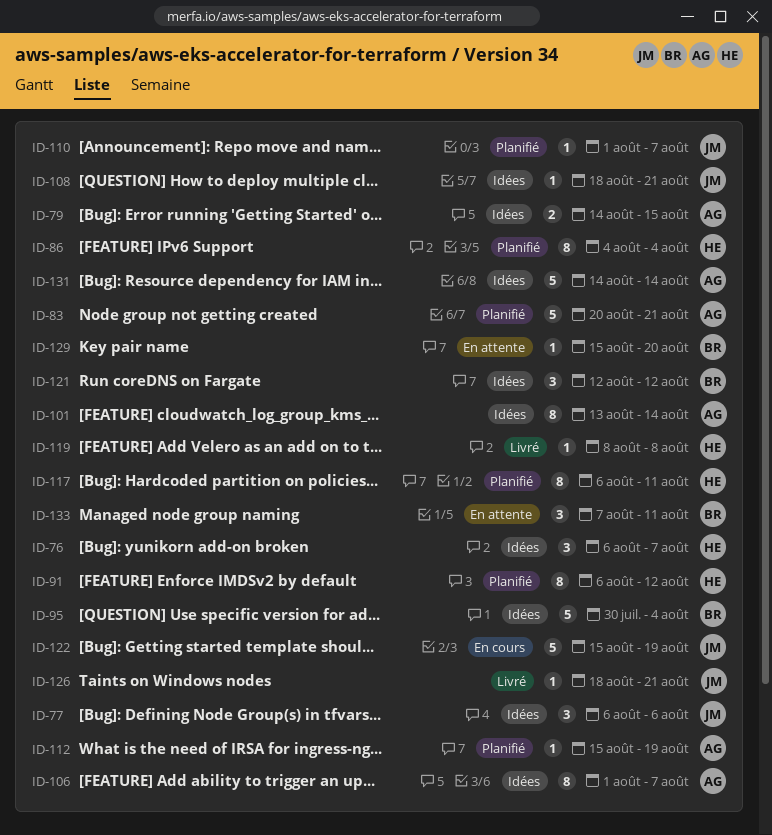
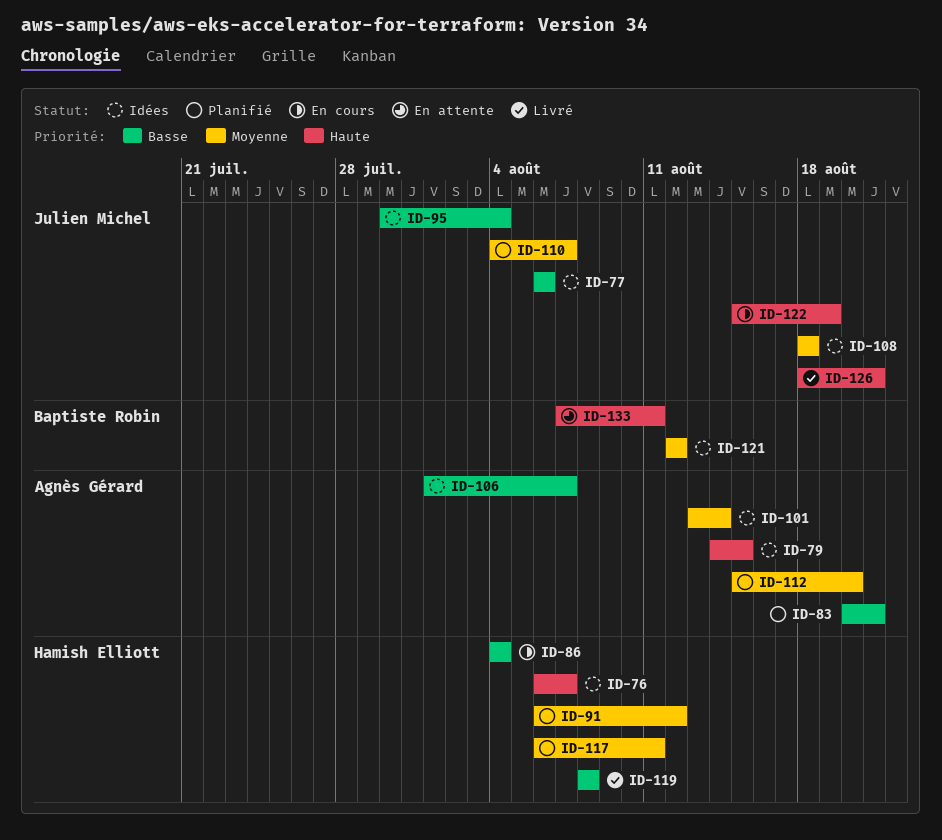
ID-86, status: Planifié -> En cours
ID-95, owner: Baptiste Robin -> Julien Michel
ID-108, due: Aug 21 -> Aug 18
ID-110, start: Aug 1 -> Aug 4
ID-112, due: Aug 19 -> Aug 20
ID-129: present -> none
ID-131: present -> none

